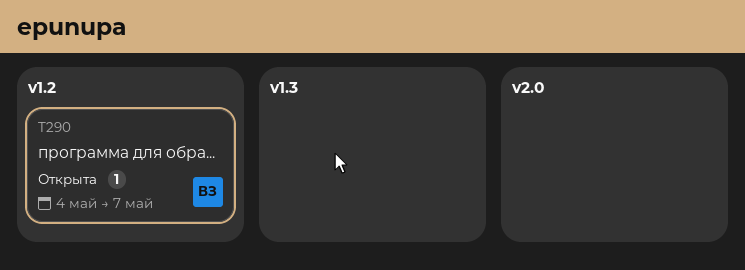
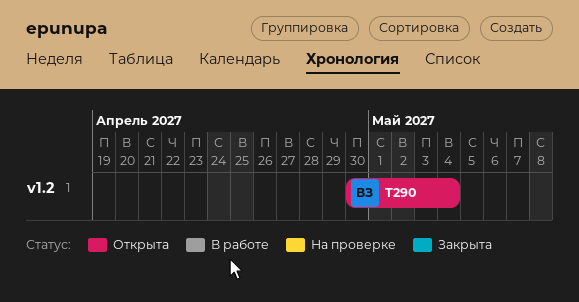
T290, start: May 4 -> Apr 30
T290, due: May 7 -> May 4

